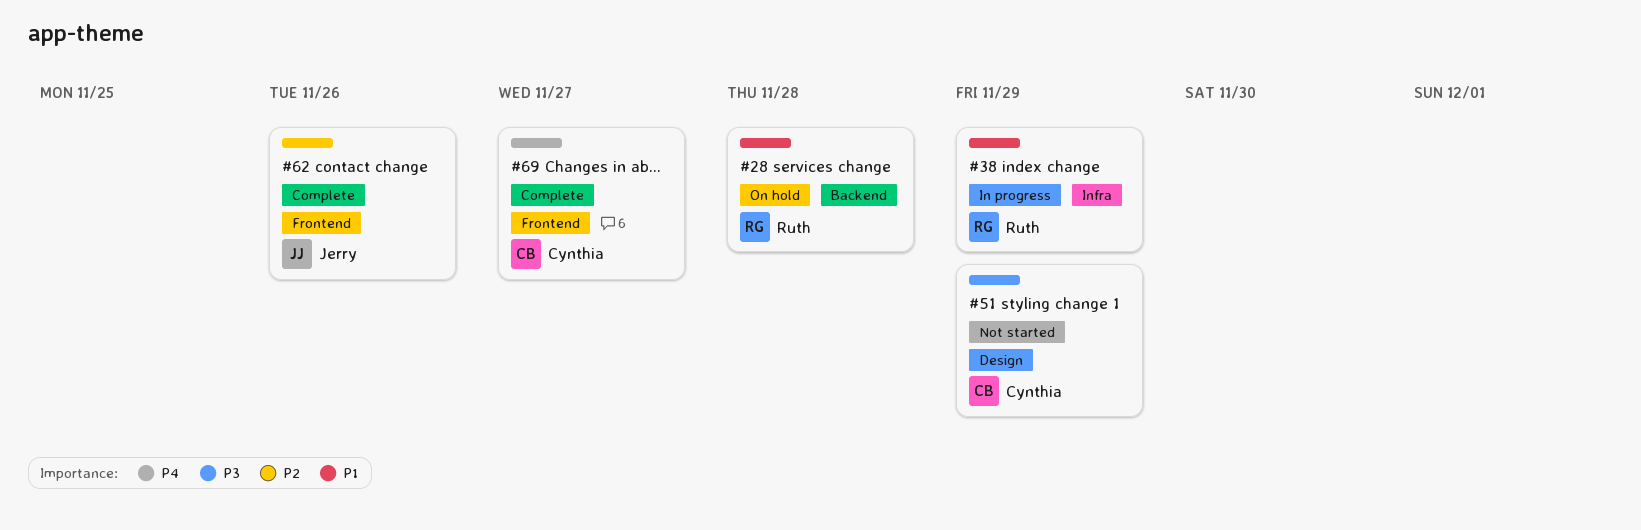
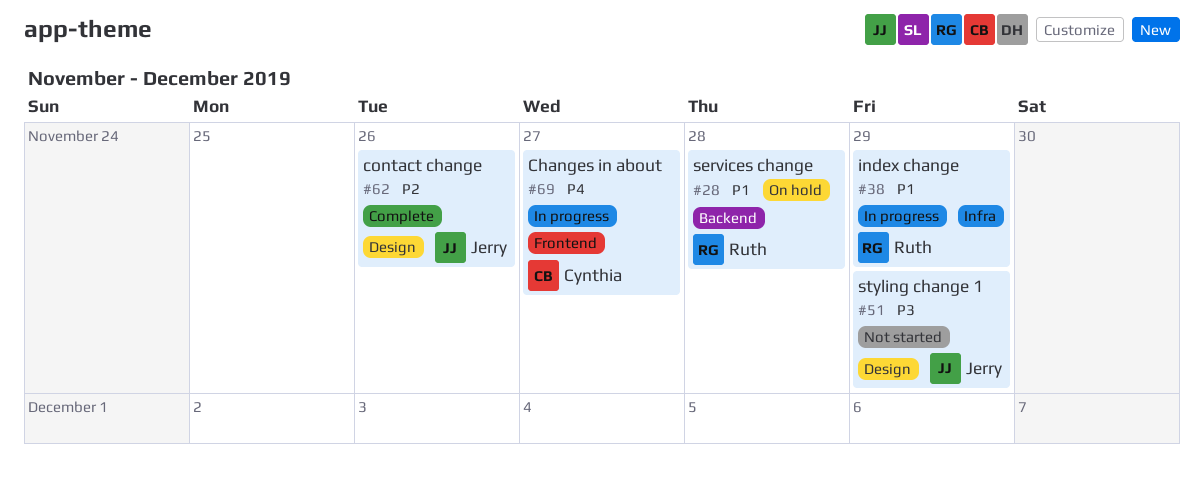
#51, owner: Cynthia -> Jerry
#62, label: Frontend -> Design
#69, status: Complete -> In progress

